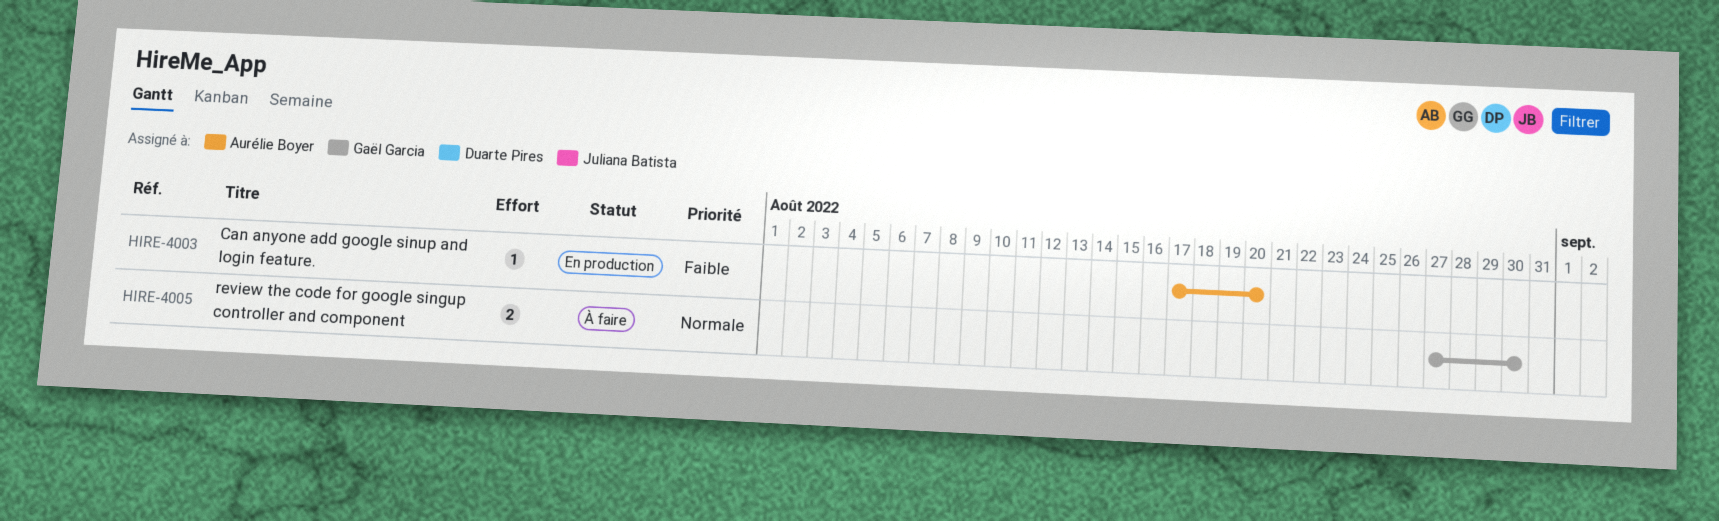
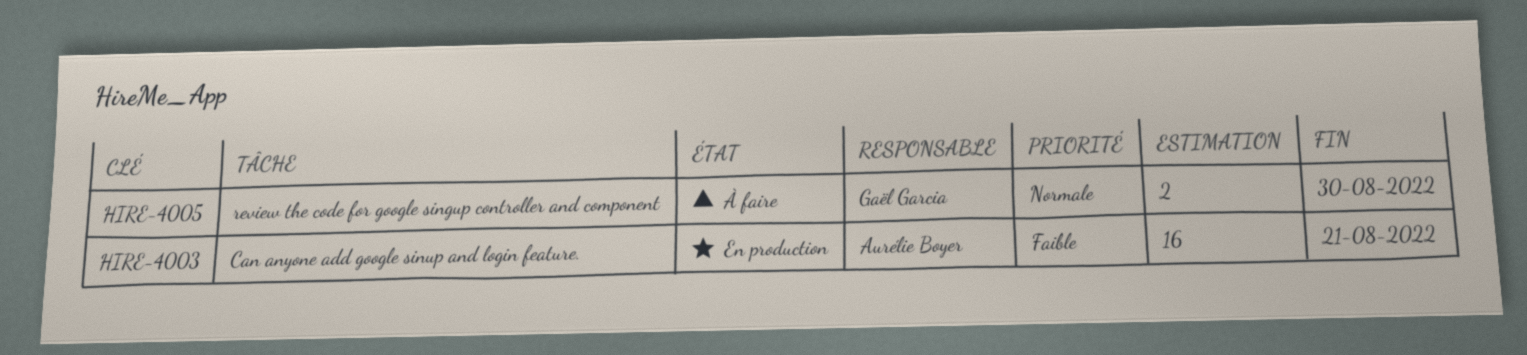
HIRE-4003, estimate: 1 -> 16
HIRE-4003, due: Aug 20 -> Aug 21

